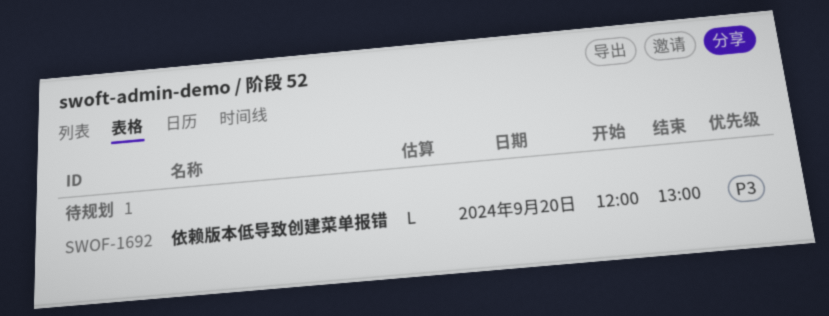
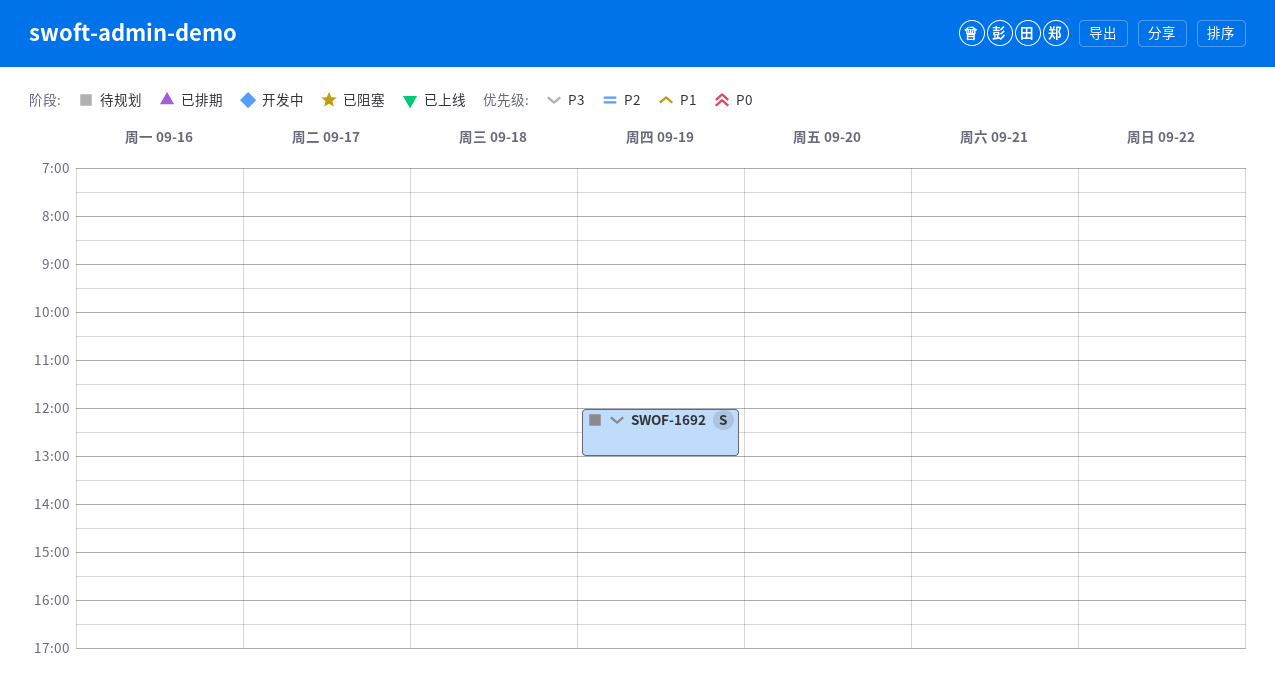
SWOF-1692, estimate: L -> S
SWOF-1692, day: Sep 20 -> Sep 19

